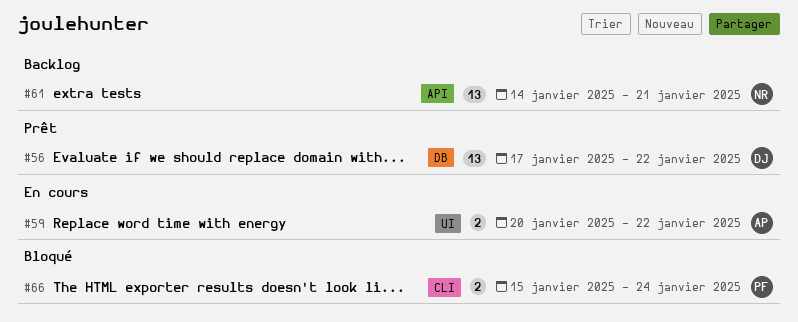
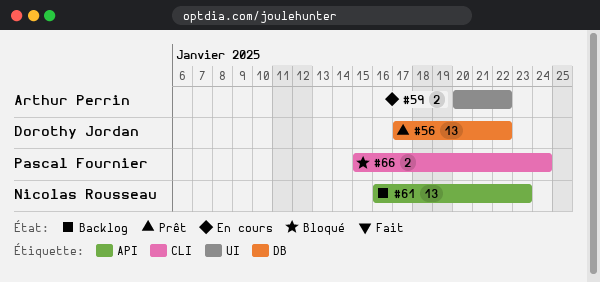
#61, start: Jan 14 -> Jan 16
#61, due: Jan 21 -> Jan 23

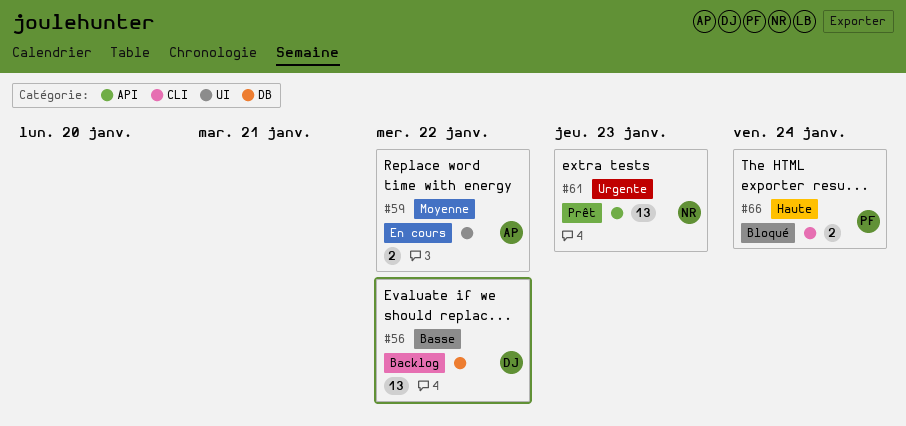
#56, status: Prêt -> Backlog
#61, status: Backlog -> Prêt

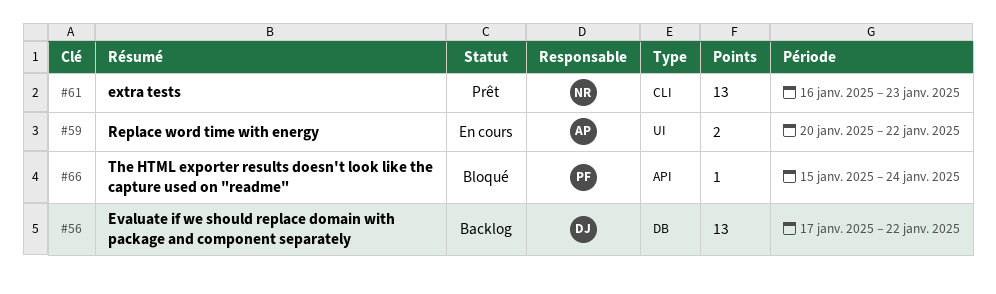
#61, label: API -> CLI
#66, label: CLI -> API
#66, estimate: 2 -> 1

